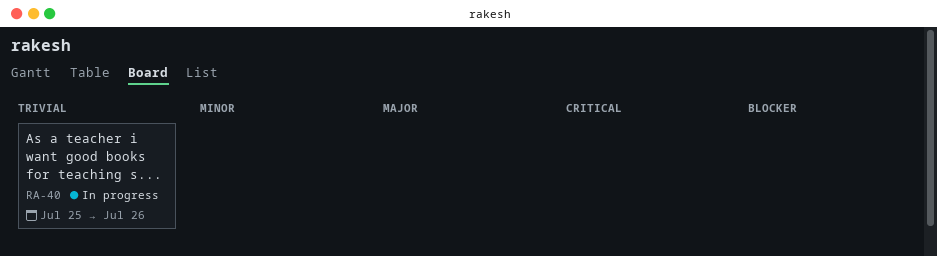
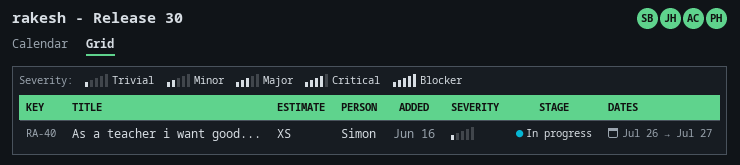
RA-40, start: Jul 25 -> Jul 26
RA-40, due: Jul 26 -> Jul 27

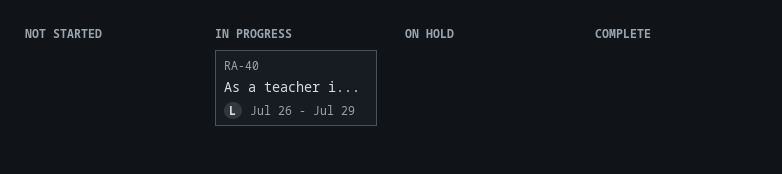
RA-40, estimate: XS -> L
RA-40, due: Jul 27 -> Jul 29

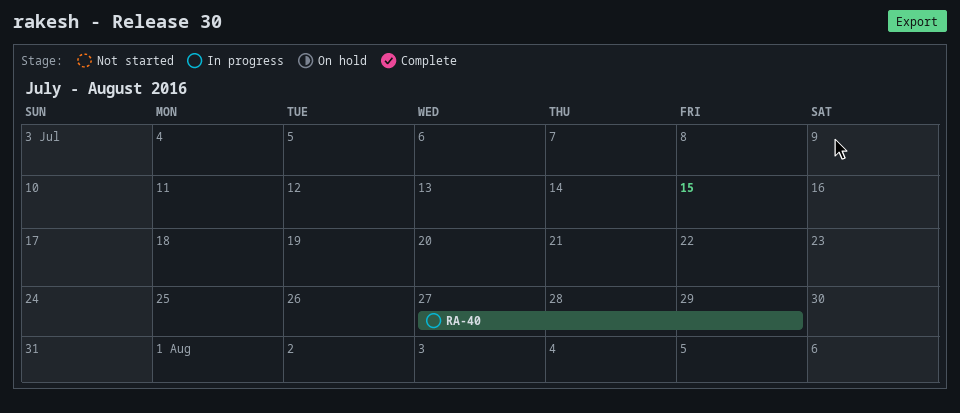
RA-40, start: Jul 26 -> Jul 27

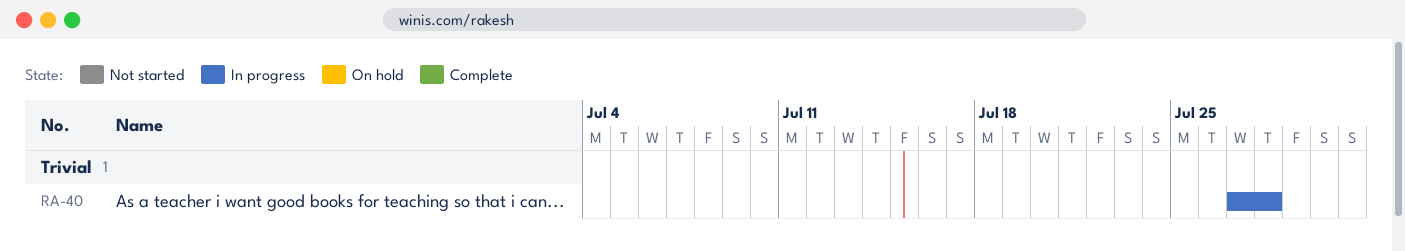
RA-40, due: Jul 29 -> Jul 28

